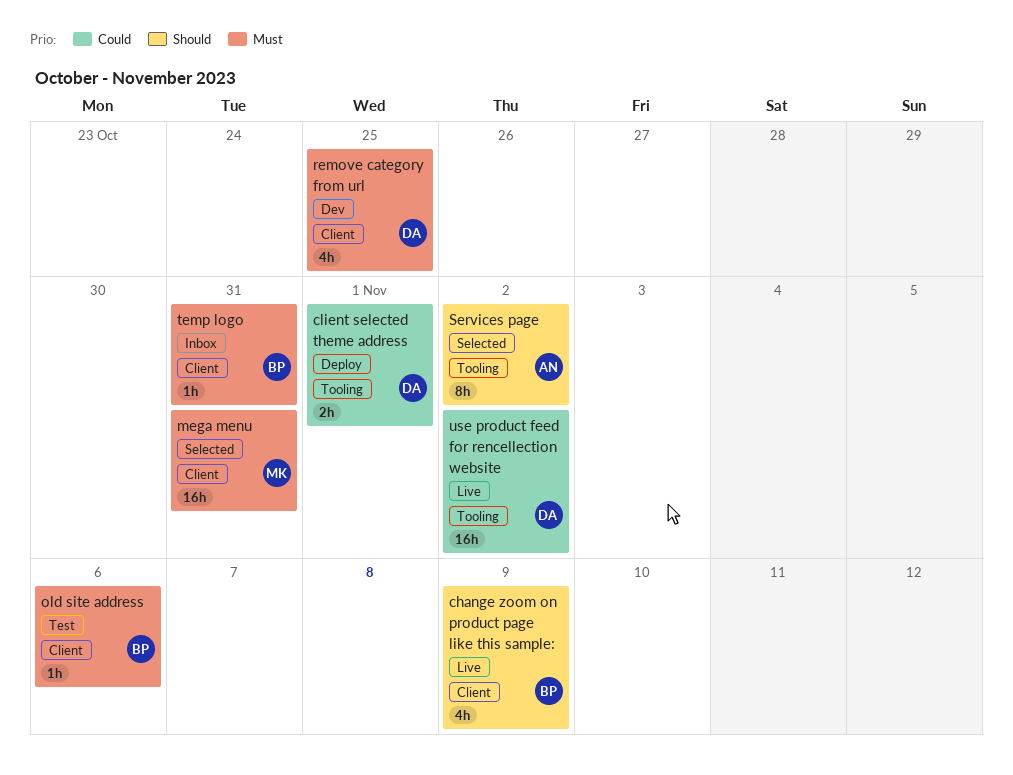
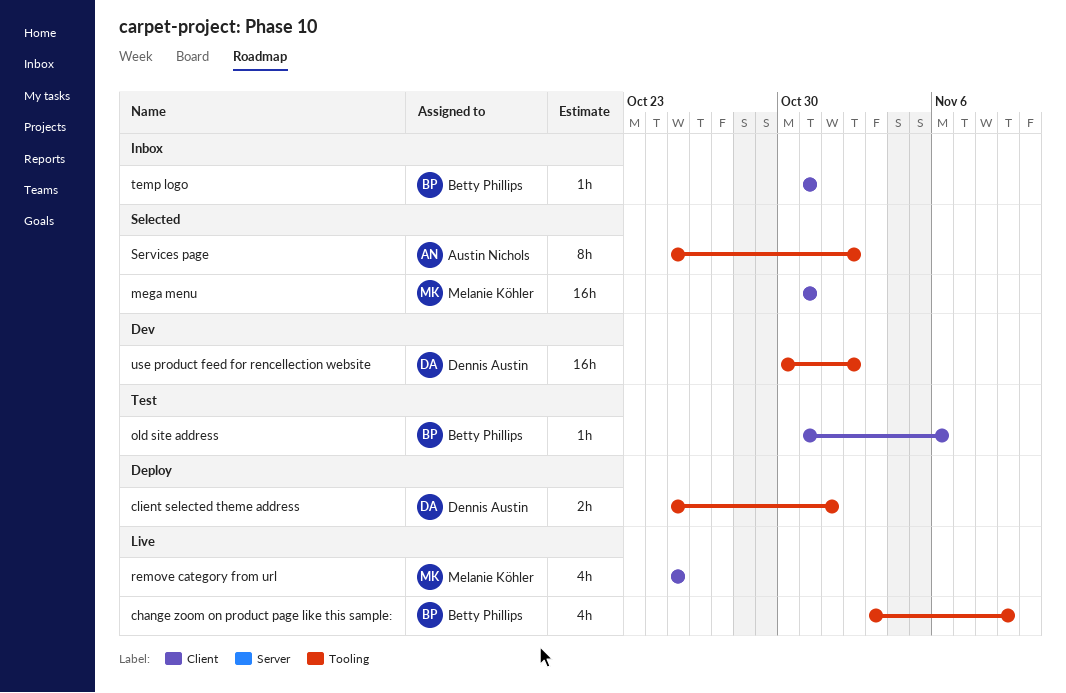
change zoom on product page like this sample:, label: Client -> Tooling
remove category from url, status: Dev -> Live
remove category from url, owner: Dennis Austin -> Melanie Köhler
use product feed for rencellection website, status: Live -> Dev

